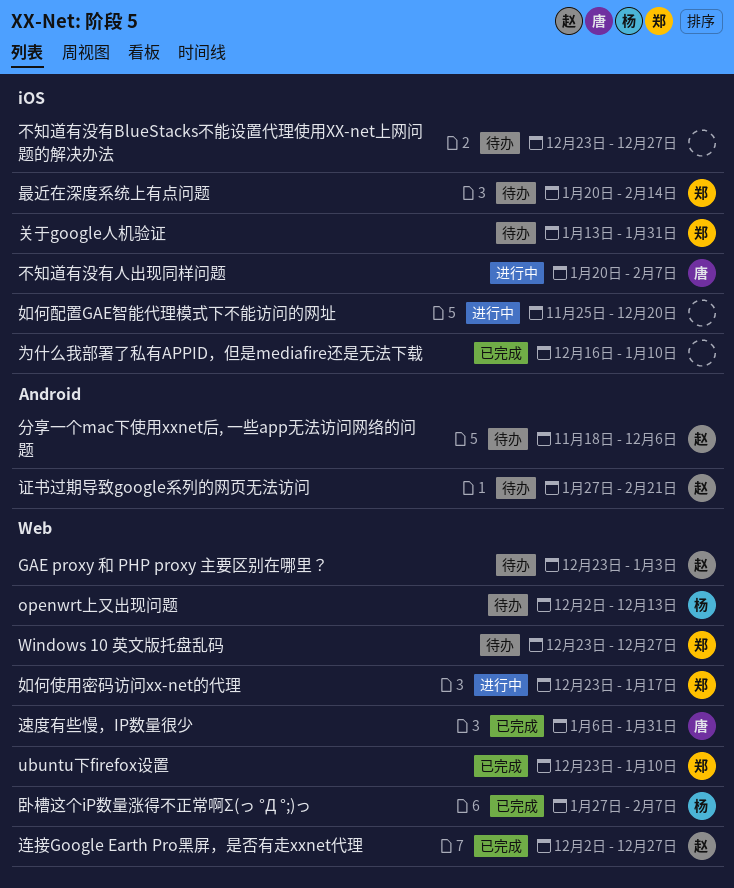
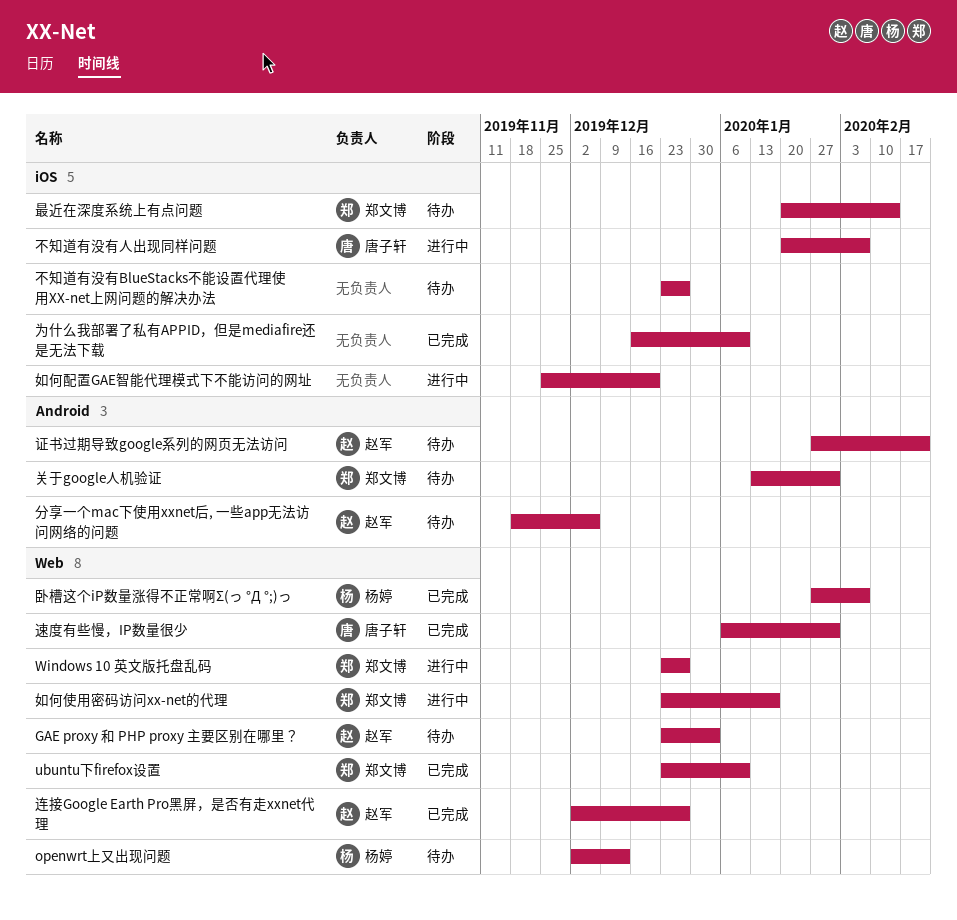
Windows 10 英文版托盘乱码, status: 待办 -> 进行中
关于google人机验证, label: iOS -> Android

